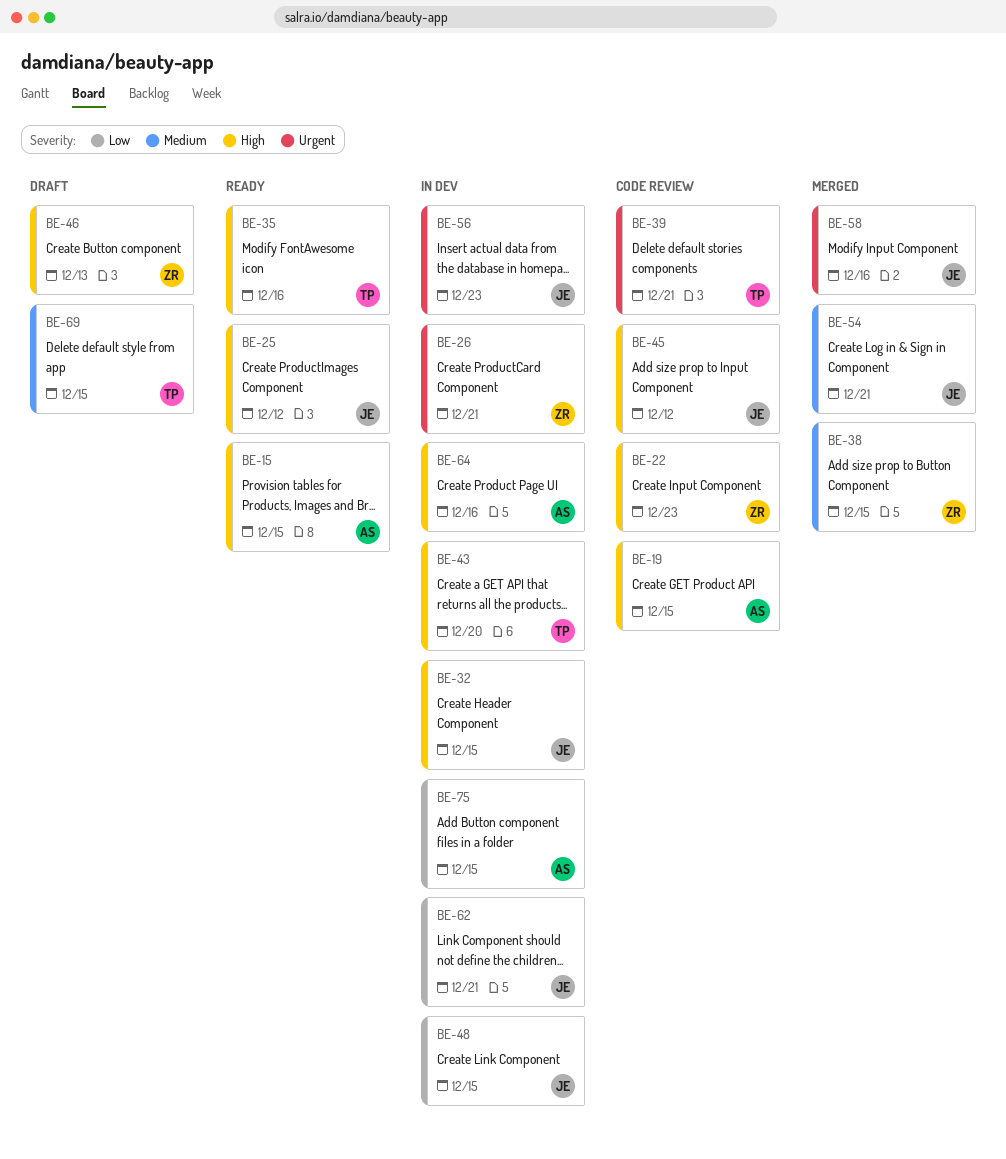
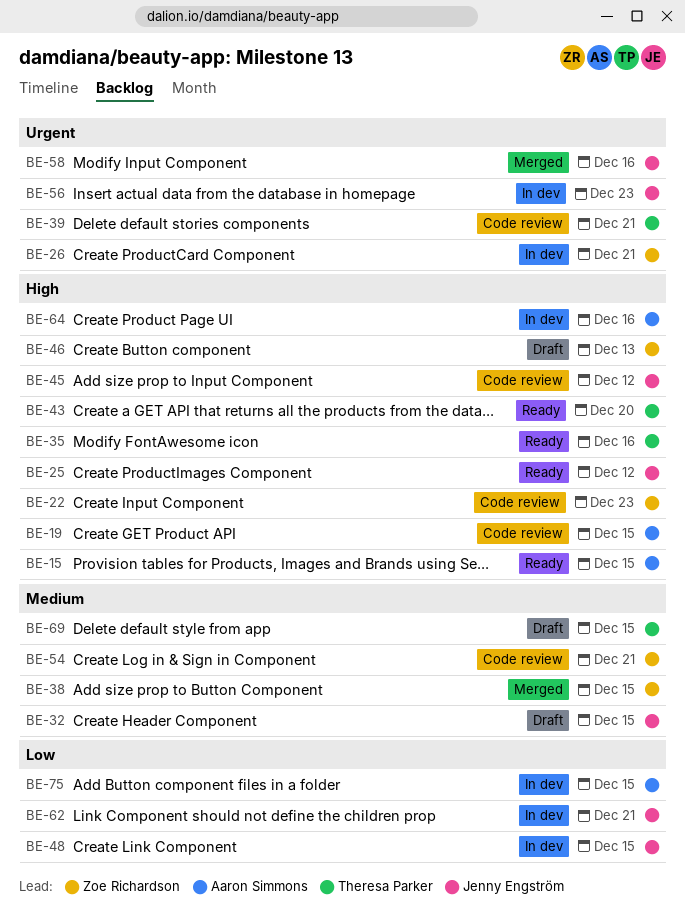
BE-32, status: In dev -> Draft
BE-32, priority: High -> Medium
BE-43, status: In dev -> Ready
BE-54, status: Merged -> Code review
BE-54, owner: Jenny Engström -> Zoe Richardson

